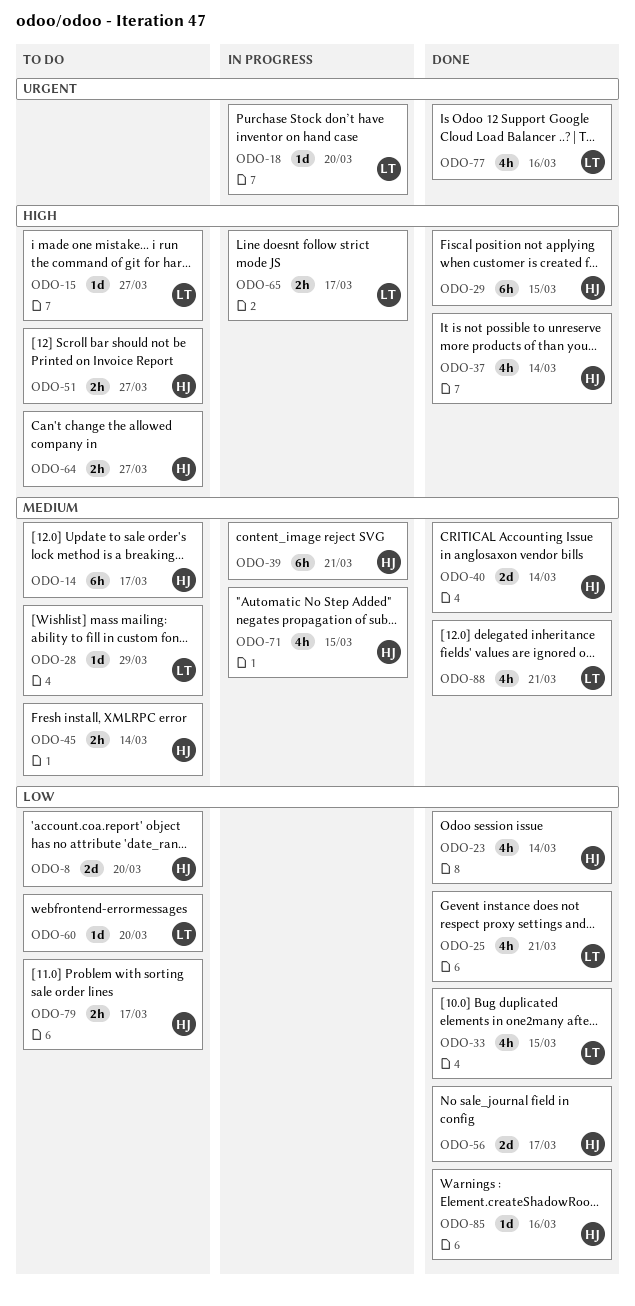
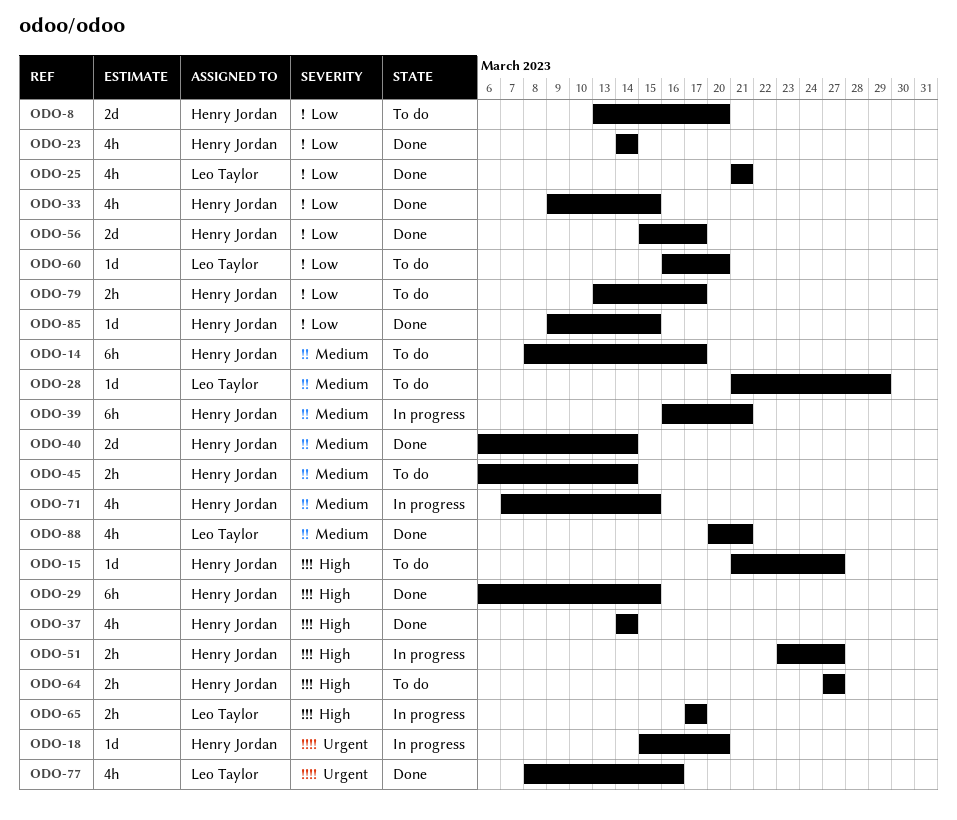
ODO-15, owner: Leo Taylor -> Henry Jordan
ODO-18, owner: Leo Taylor -> Henry Jordan
ODO-33, owner: Leo Taylor -> Henry Jordan
ODO-51, status: To do -> In progress
ODO-85, due: Mar 16 -> Mar 15

